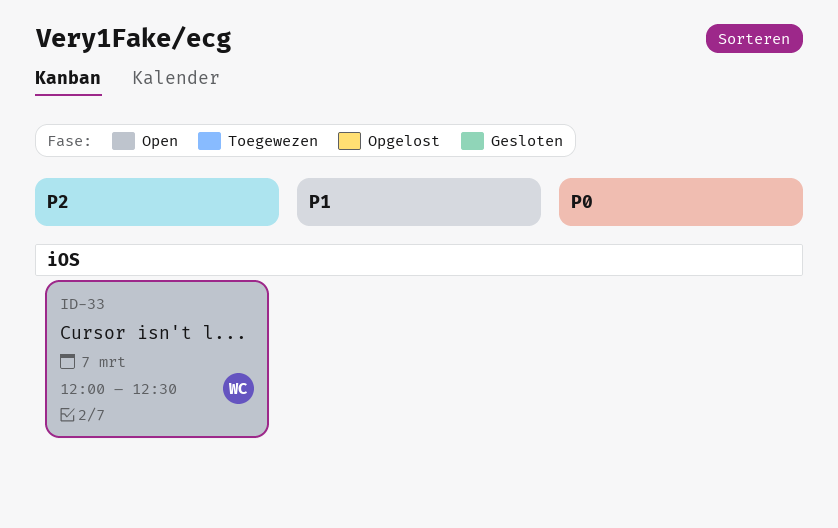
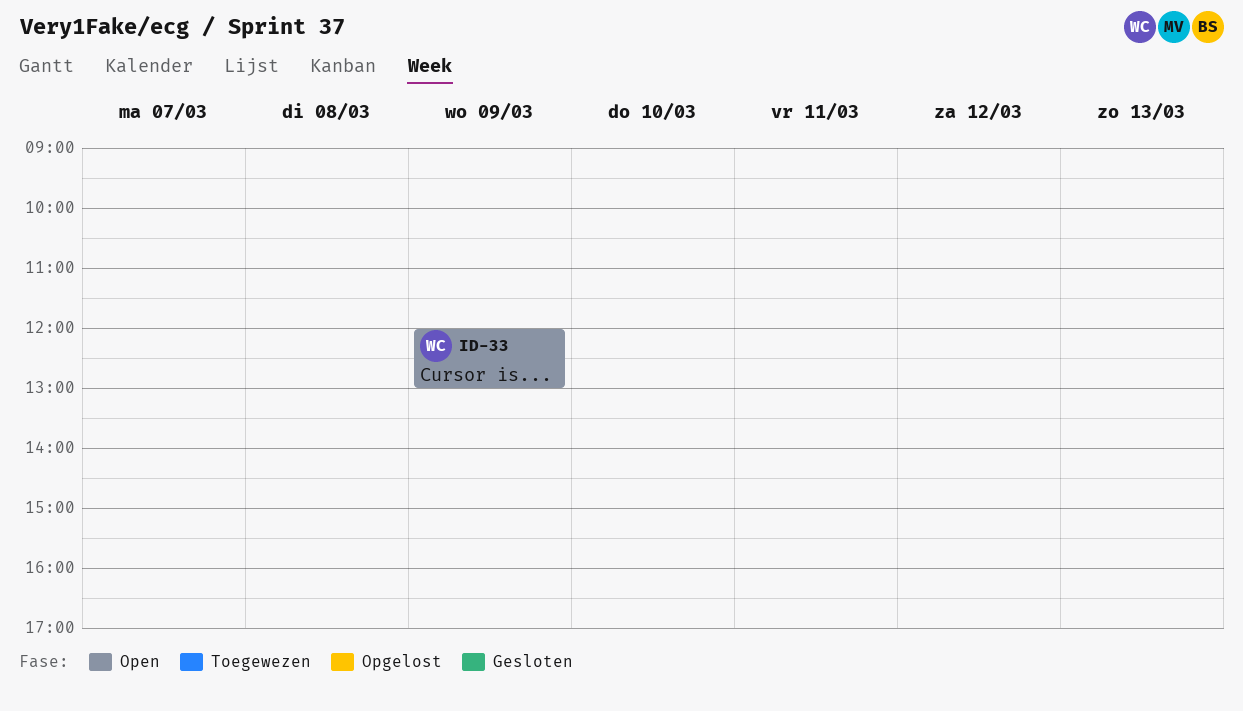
ID-33, day: Mar 7 -> Mar 9
ID-33, ends: 12:30 -> 13:00

